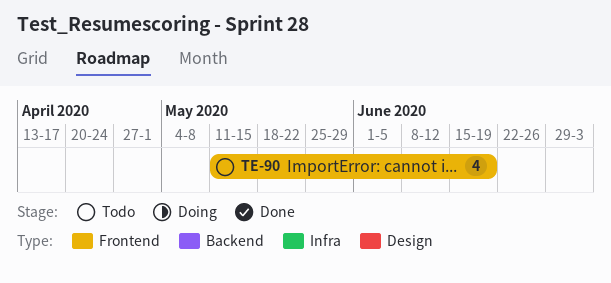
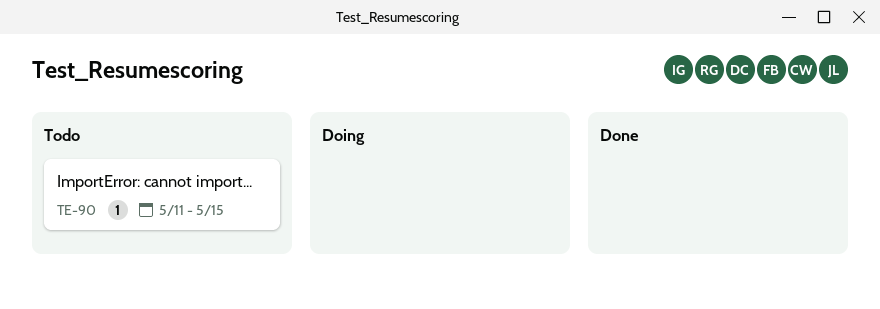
TE-90, estimate: 4 -> 1
TE-90, due: Jun 19 -> May 15

